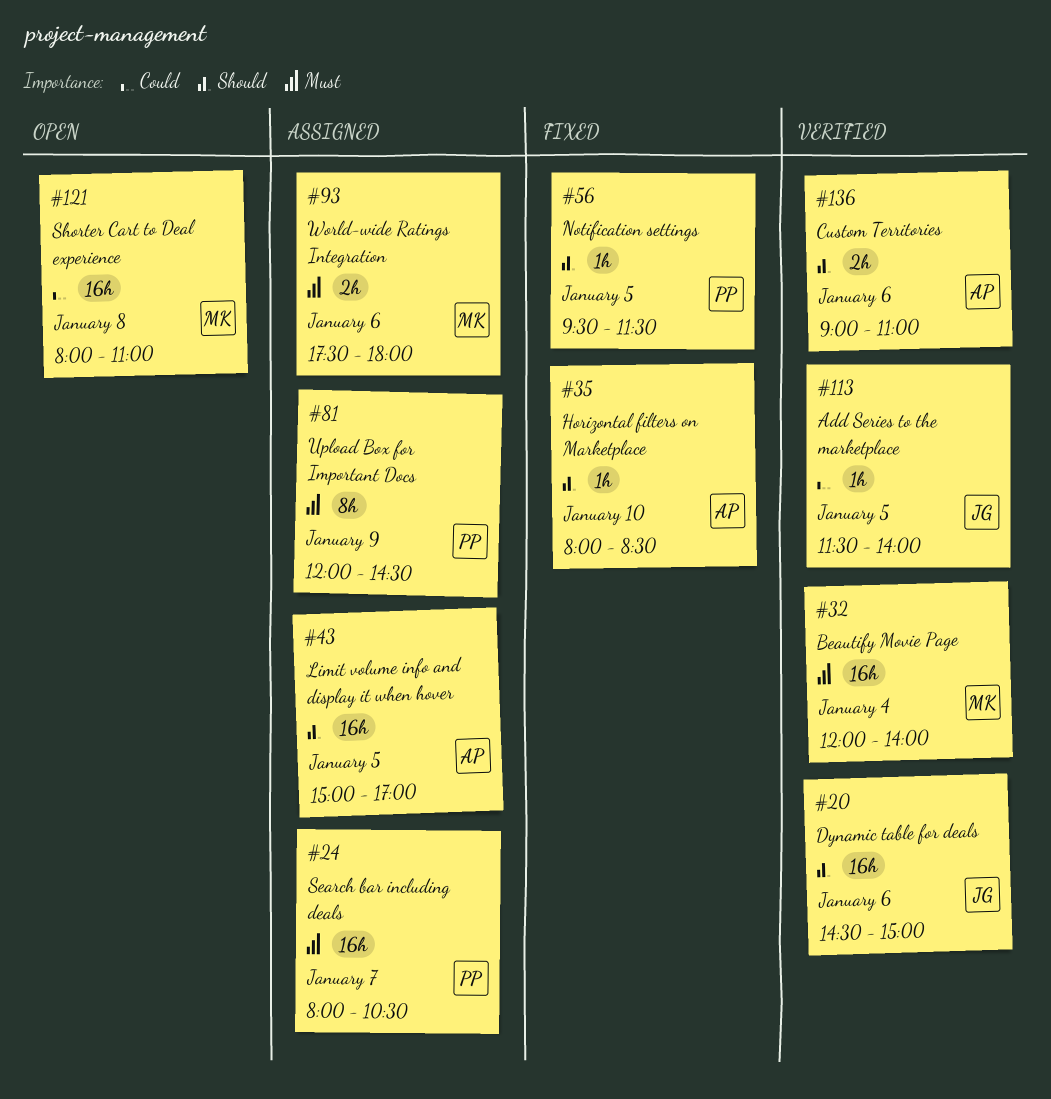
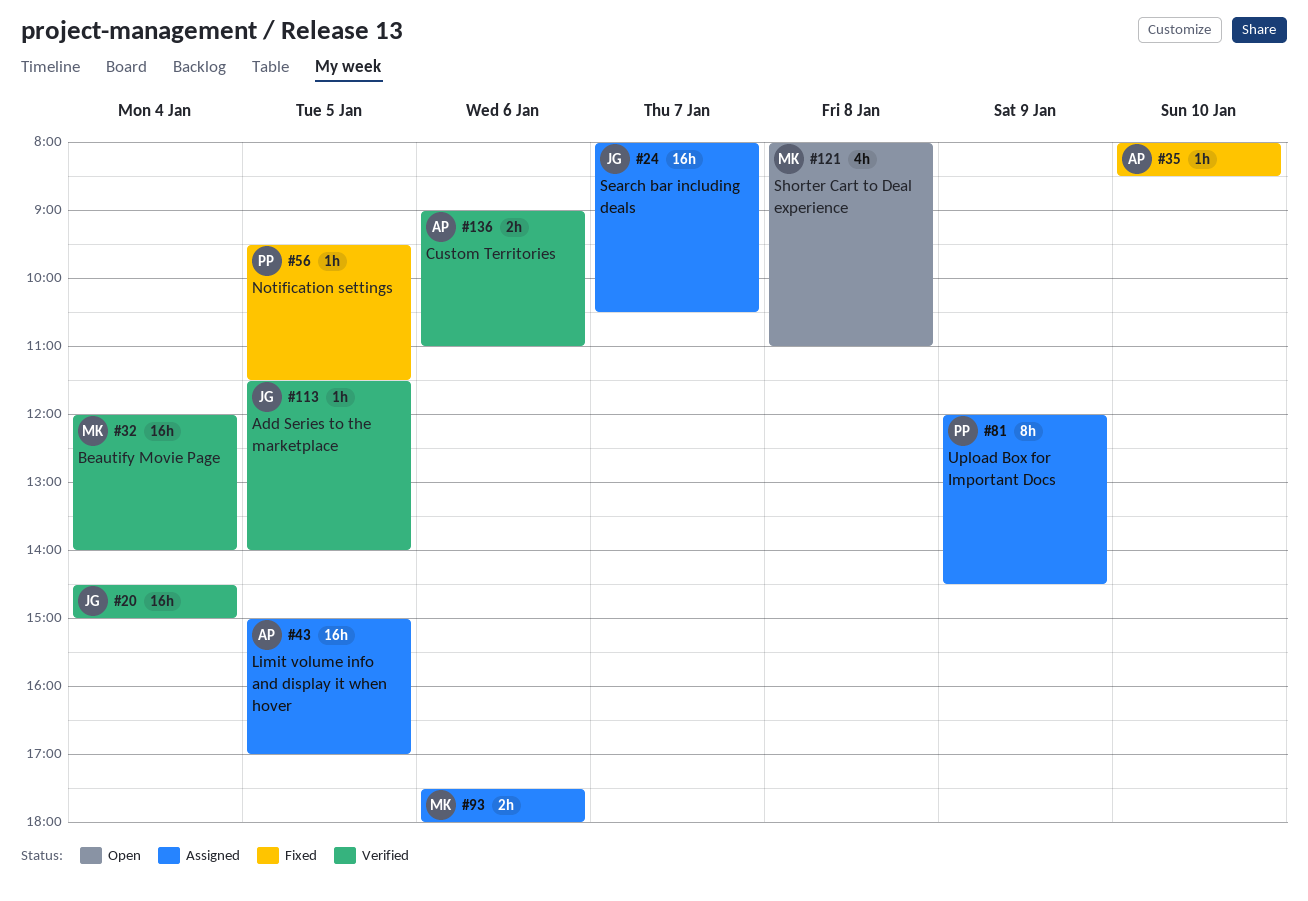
#20, day: Jan 6 -> Jan 4
#24, owner: PP -> JG
#121, estimate: 16h -> 4h

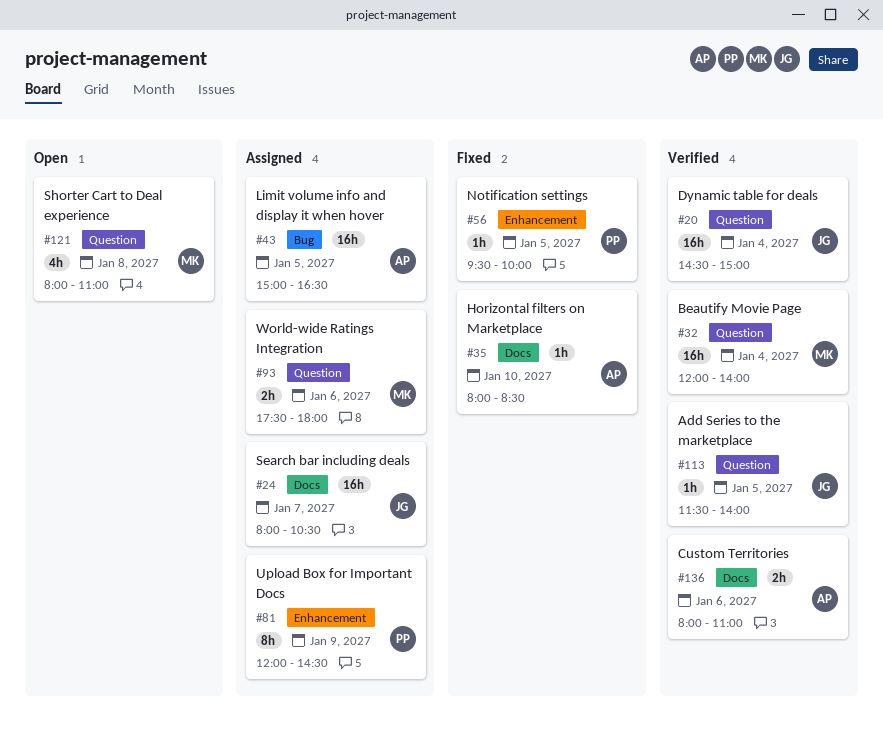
#43, ends: 17:00 -> 16:30
#56, ends: 11:30 -> 10:00
#136, begins: 09:00 -> 08:00

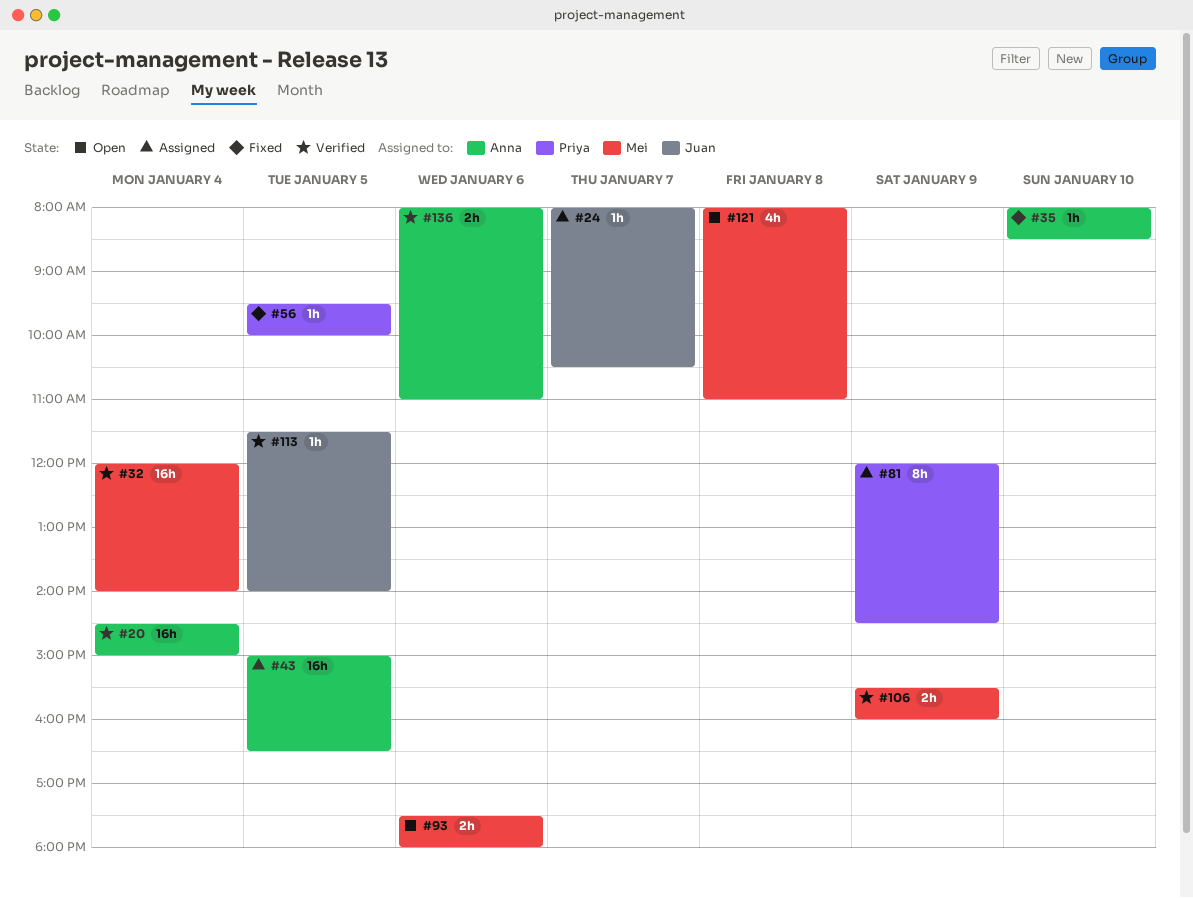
#20, owner: Juan -> Anna
#24, estimate: 16h -> 1h
#93, status: Assigned -> Open
#106: none -> present

